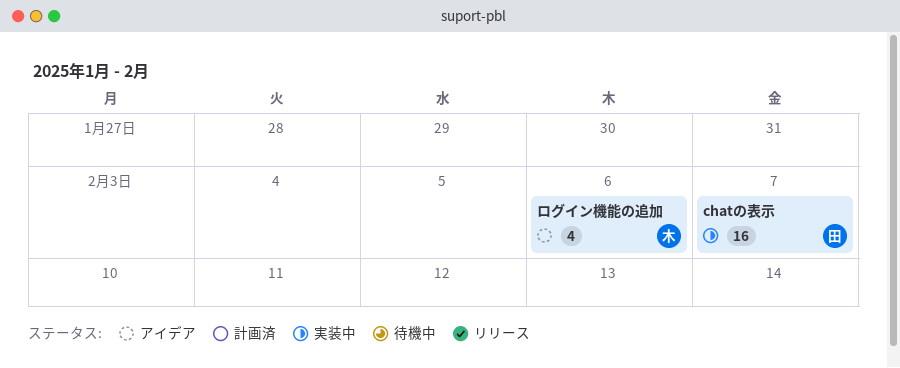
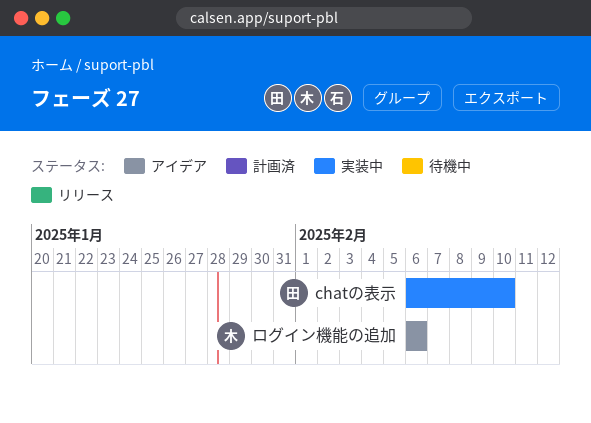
chatの表示, due: Feb 7 -> Feb 10

